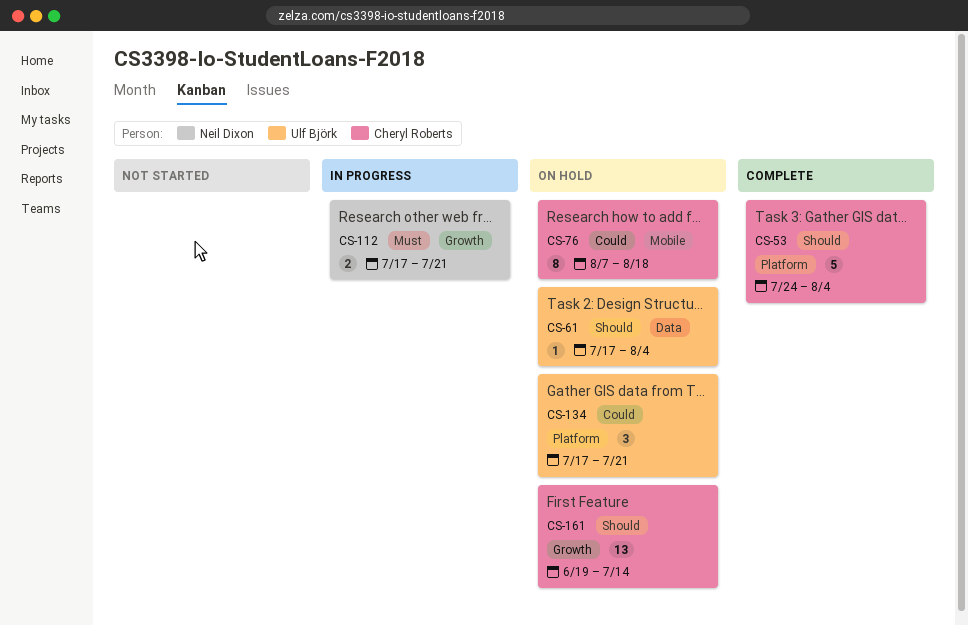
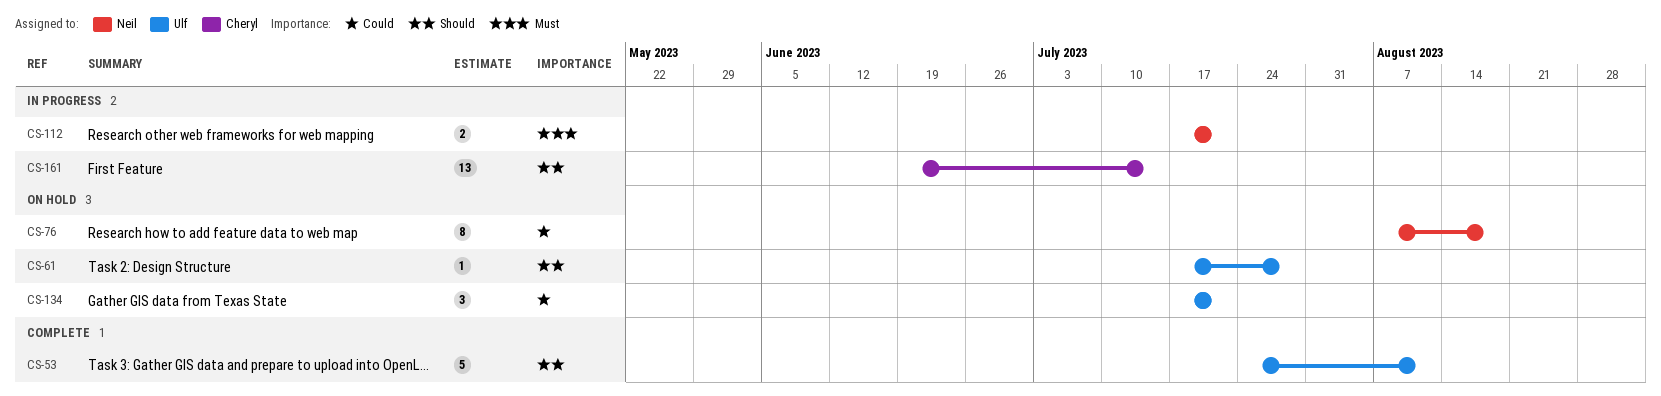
CS-53, owner: Cheryl Roberts -> Ulf Björk
CS-53, due: Aug 4 -> Aug 11
CS-61, due: Aug 4 -> Jul 28
CS-76, owner: Cheryl Roberts -> Neil Dixon
CS-161, status: On hold -> In progress

